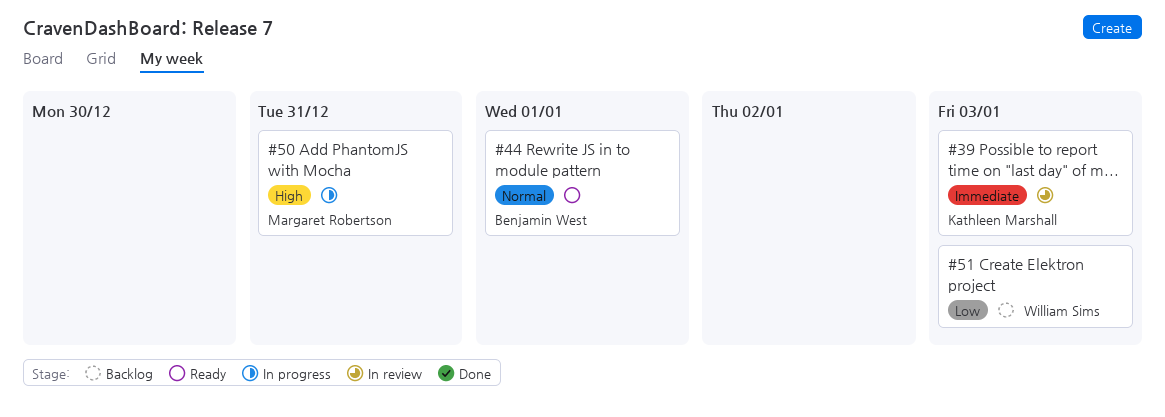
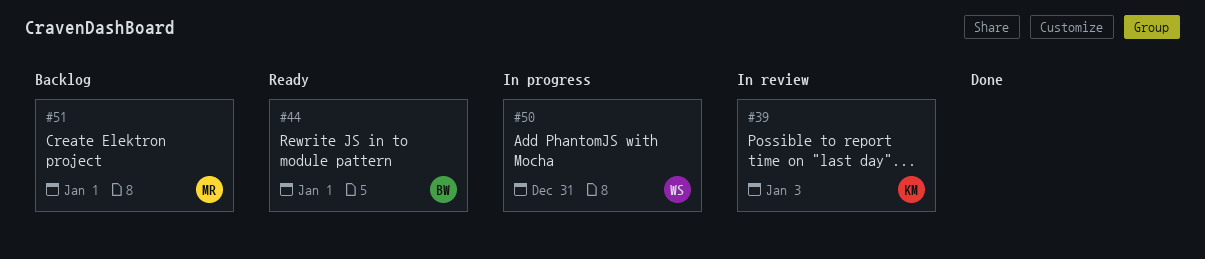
#50, owner: Margaret Robertson -> William Sims
#51, owner: William Sims -> Margaret Robertson
#51, due: Jan 3 -> Jan 1

